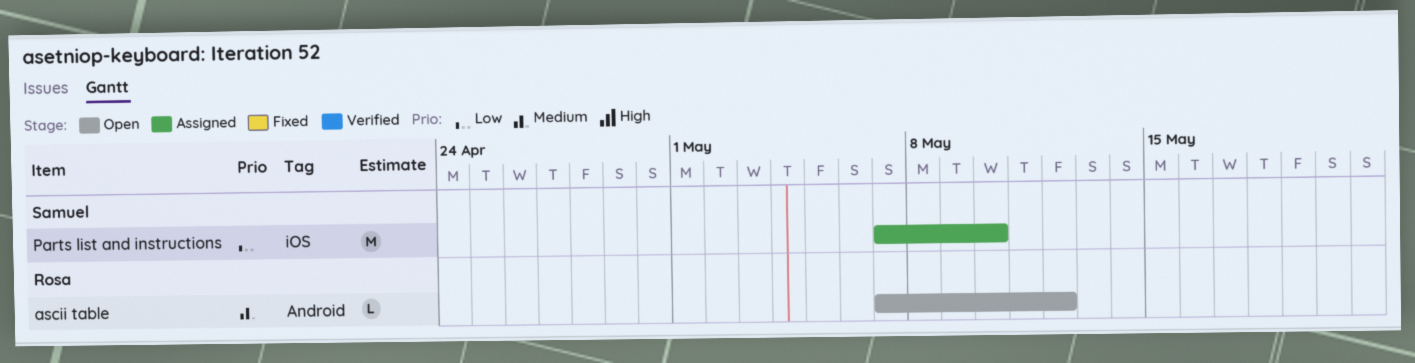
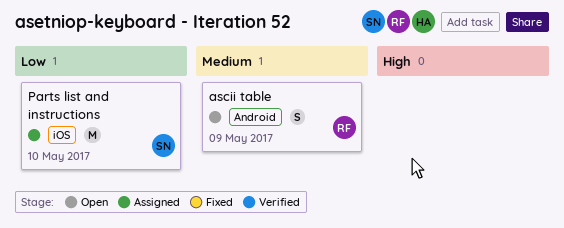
ascii table, estimate: L -> S
ascii table, due: May 12 -> May 9

